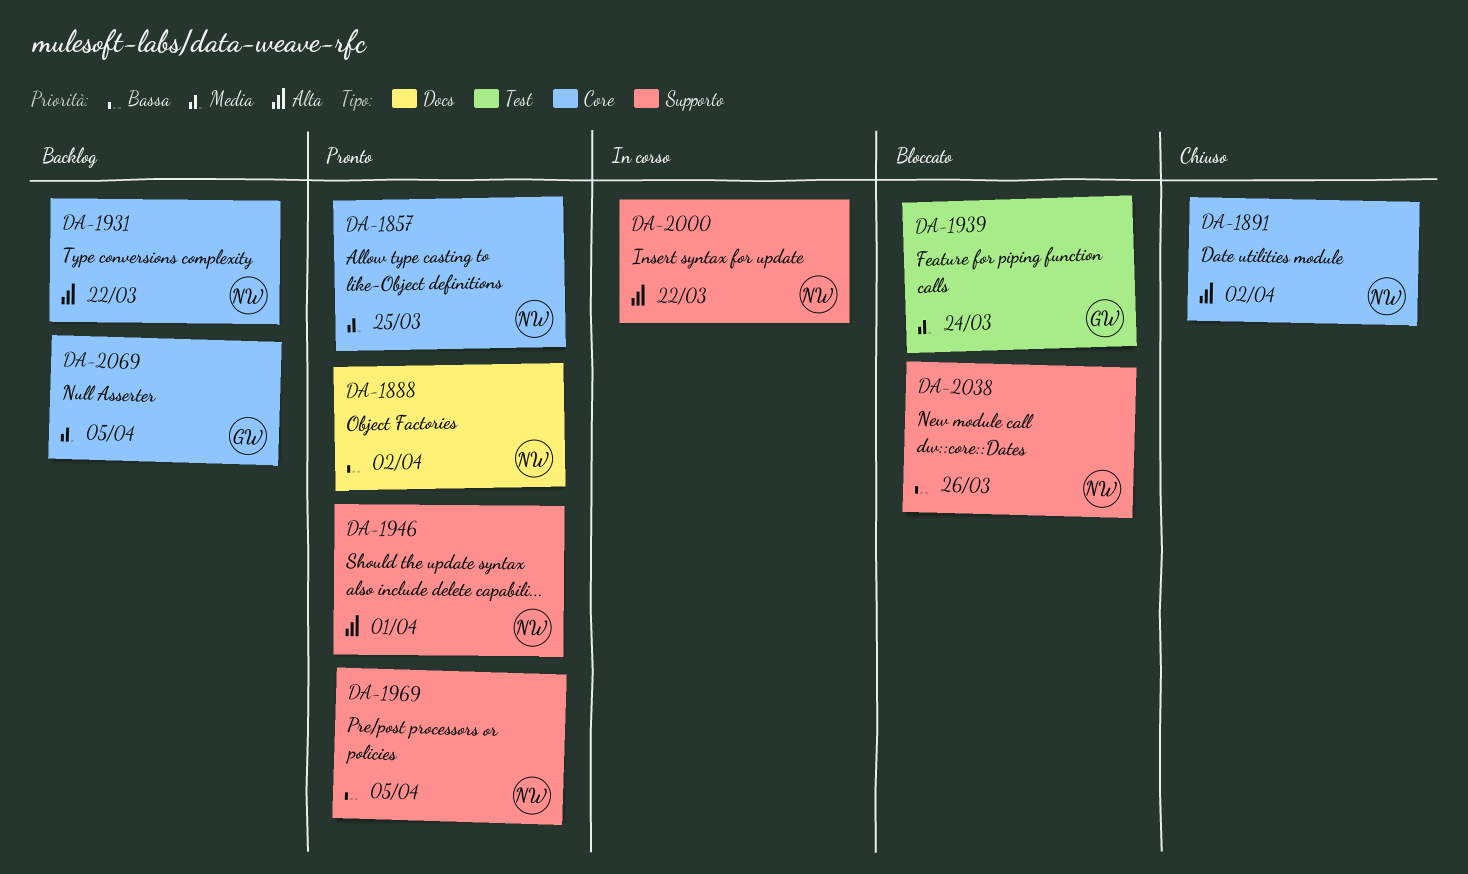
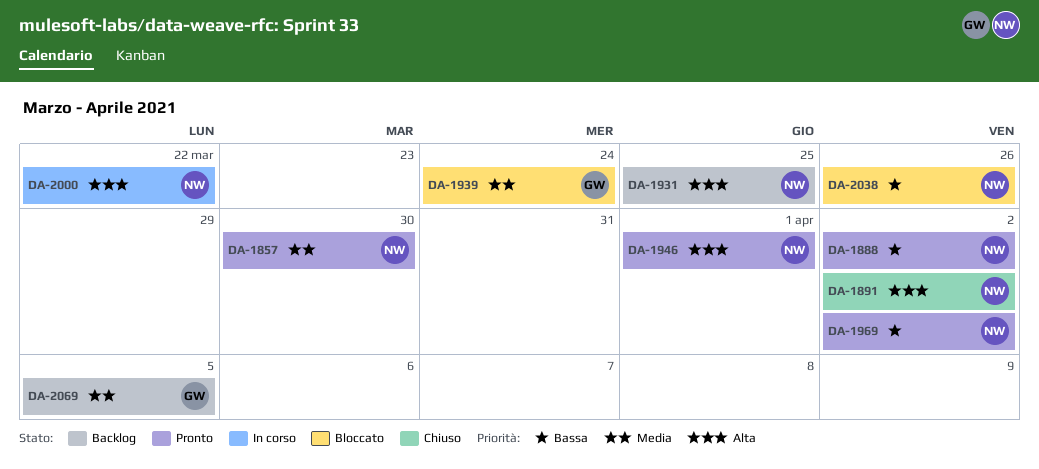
DA-1857, due: Mar 25 -> Mar 30
DA-1931, due: Mar 22 -> Mar 25
DA-1969, due: Apr 5 -> Apr 2

